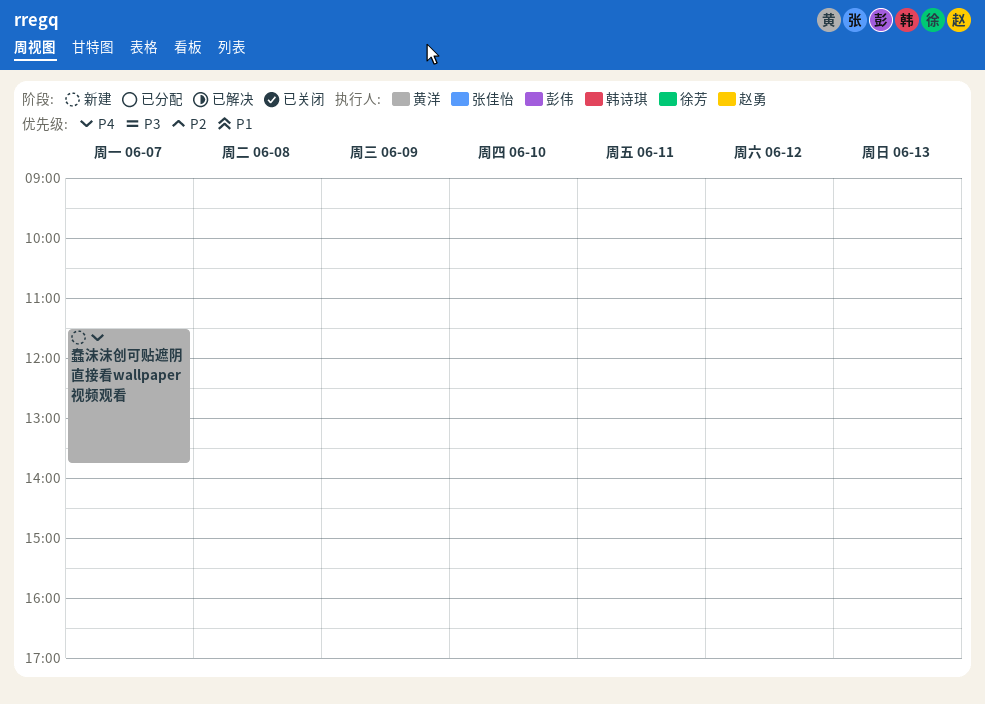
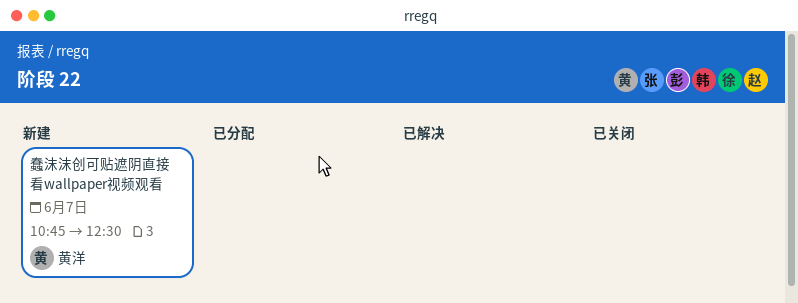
蠢沫沫创可贴遮阴直接看wallpaper视频观看, begins: 11:30 -> 10:45
蠢沫沫创可贴遮阴直接看wallpaper视频观看, ends: 13:45 -> 12:30

